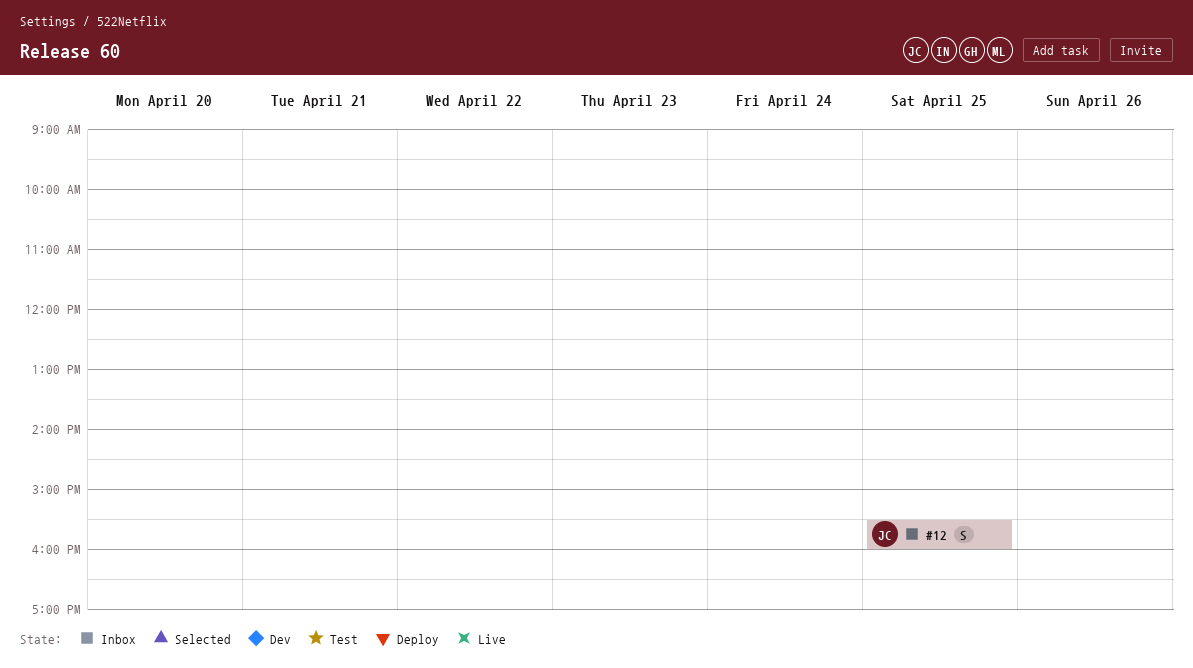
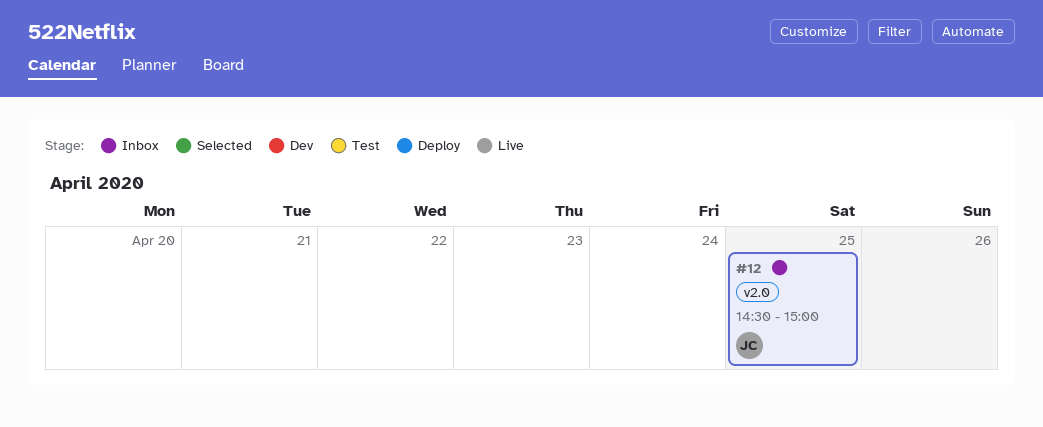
#12, begins: 15:30 -> 14:30
#12, ends: 16:00 -> 15:00

